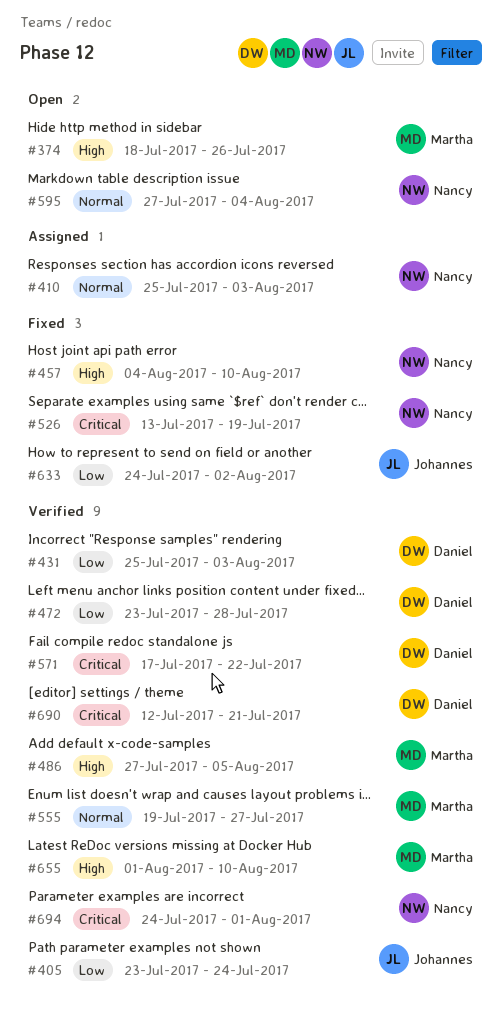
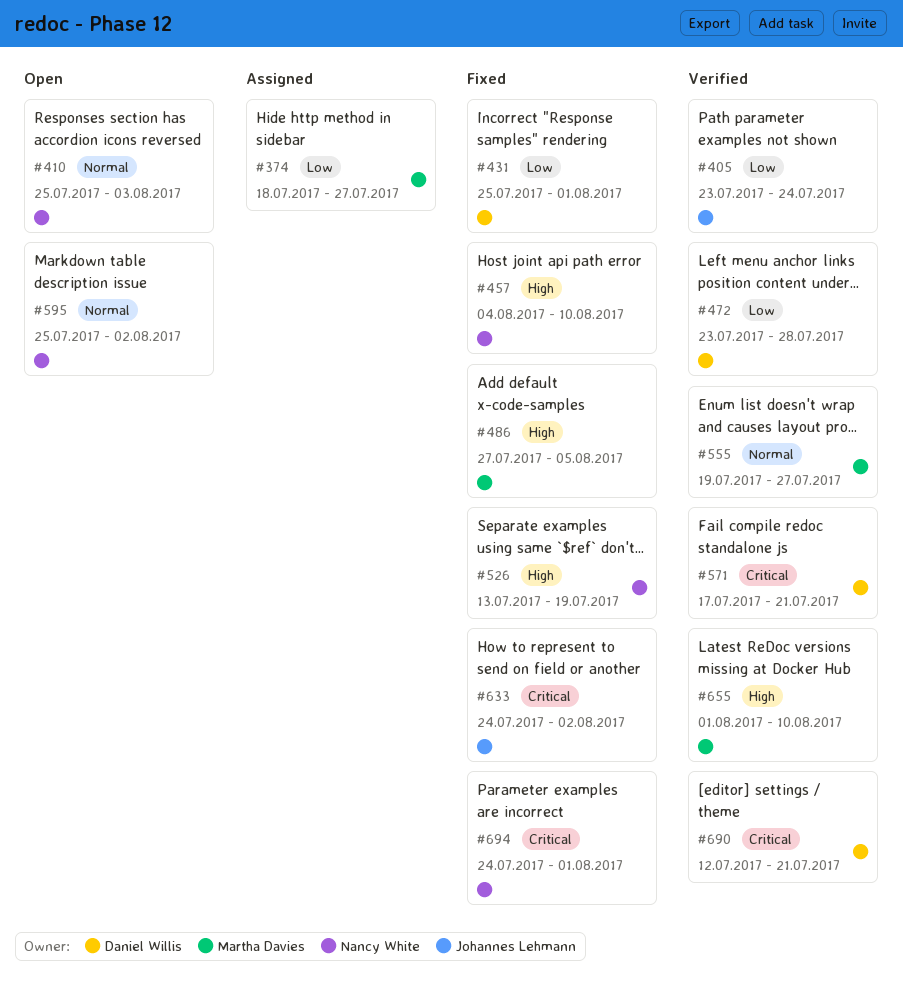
#374, status: Open -> Assigned
#374, priority: High -> Low
#374, due: Jul 26 -> Jul 27
#410, status: Assigned -> Open
#431, status: Verified -> Fixed
#431, due: Aug 3 -> Aug 1
#486, status: Verified -> Fixed
#526, priority: Critical -> High
#571, due: Jul 22 -> Jul 21
#595, start: Jul 27 -> Jul 25
#595, due: Aug 4 -> Aug 2
#633, priority: Low -> Critical
#694, status: Verified -> Fixed

